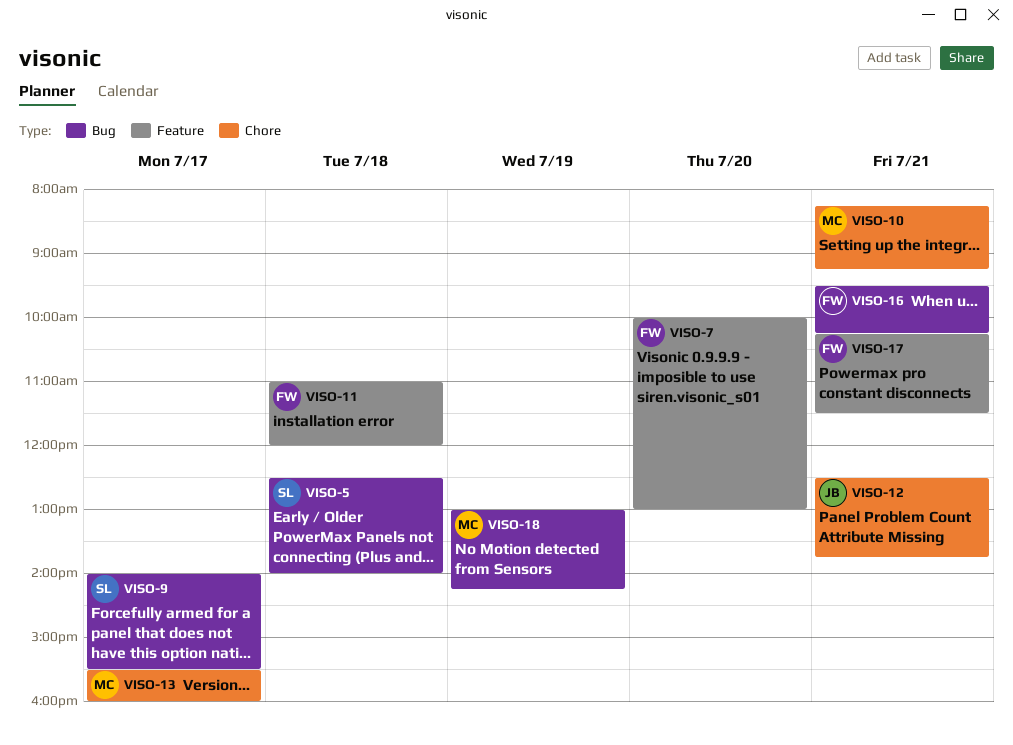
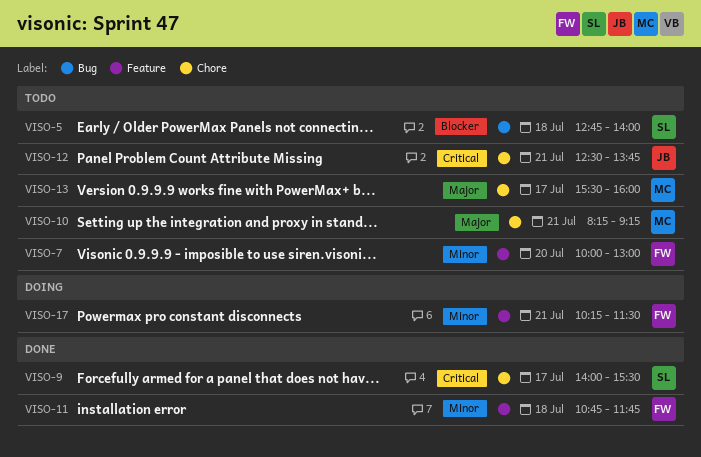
VISO-5, begins: 12:30 -> 12:45
VISO-9, label: Bug -> Chore
VISO-11, begins: 11:00 -> 10:45
VISO-11, ends: 12:00 -> 11:45
VISO-16: present -> none
VISO-18: present -> none

